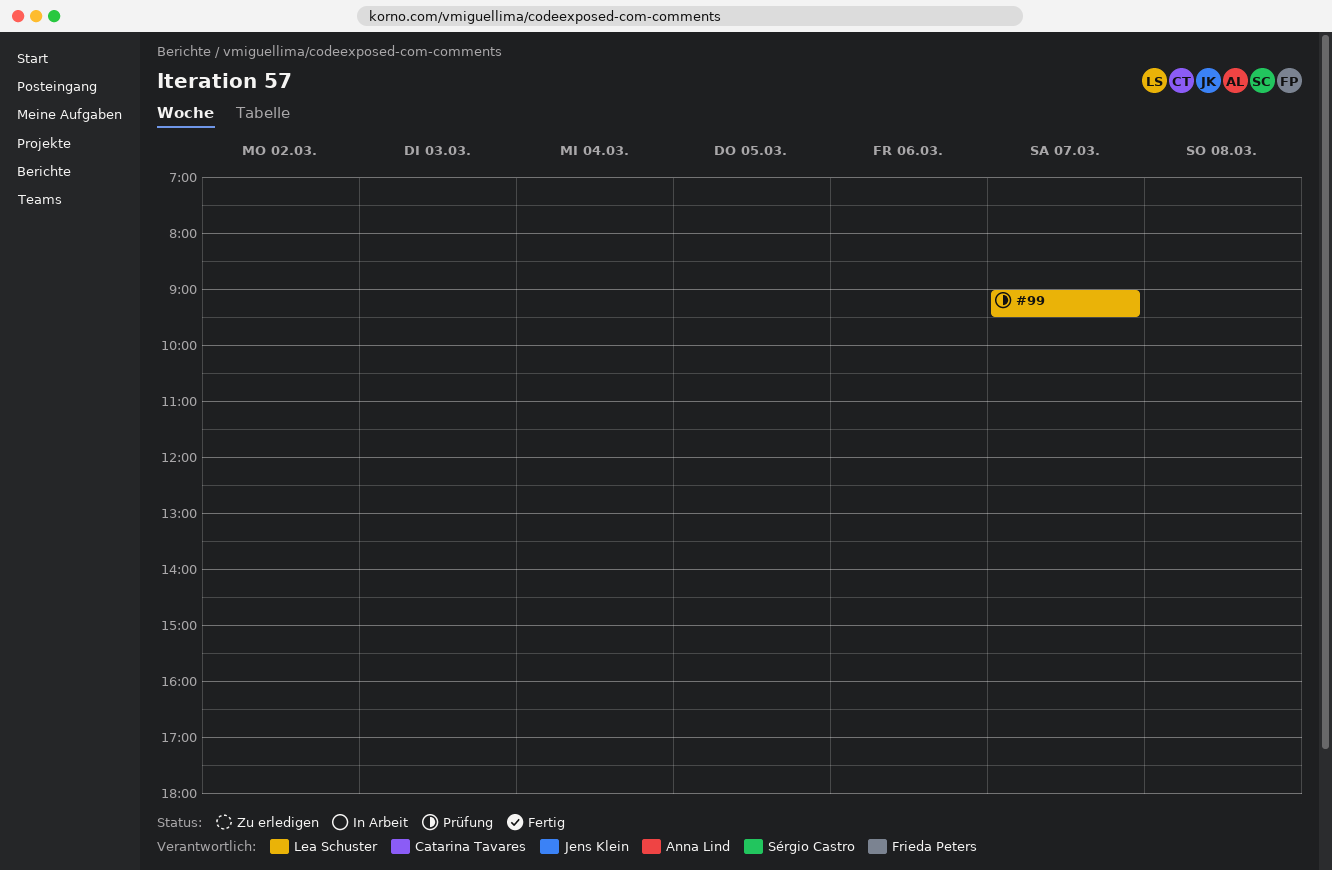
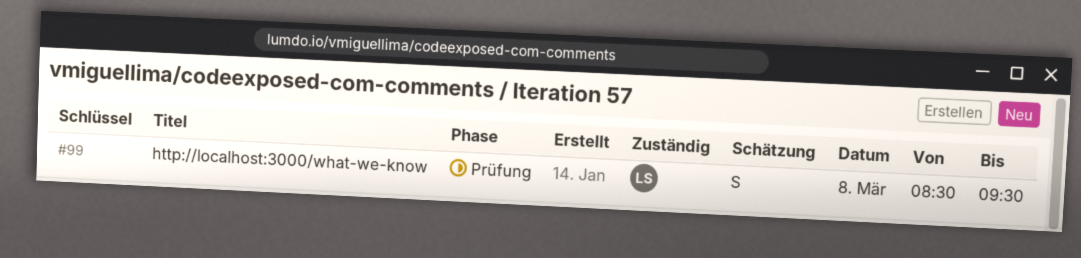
#99, day: Mar 7 -> Mar 8
#99, begins: 09:00 -> 08:30

